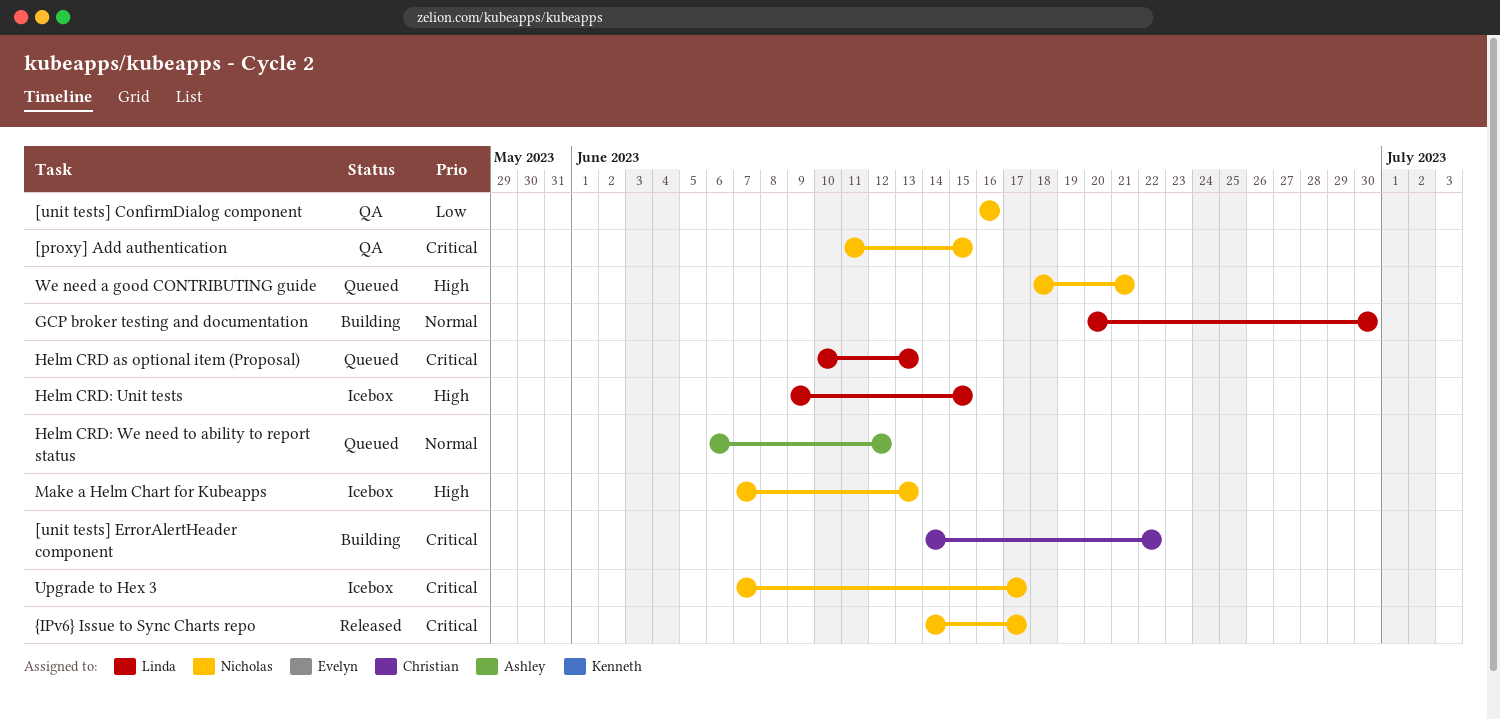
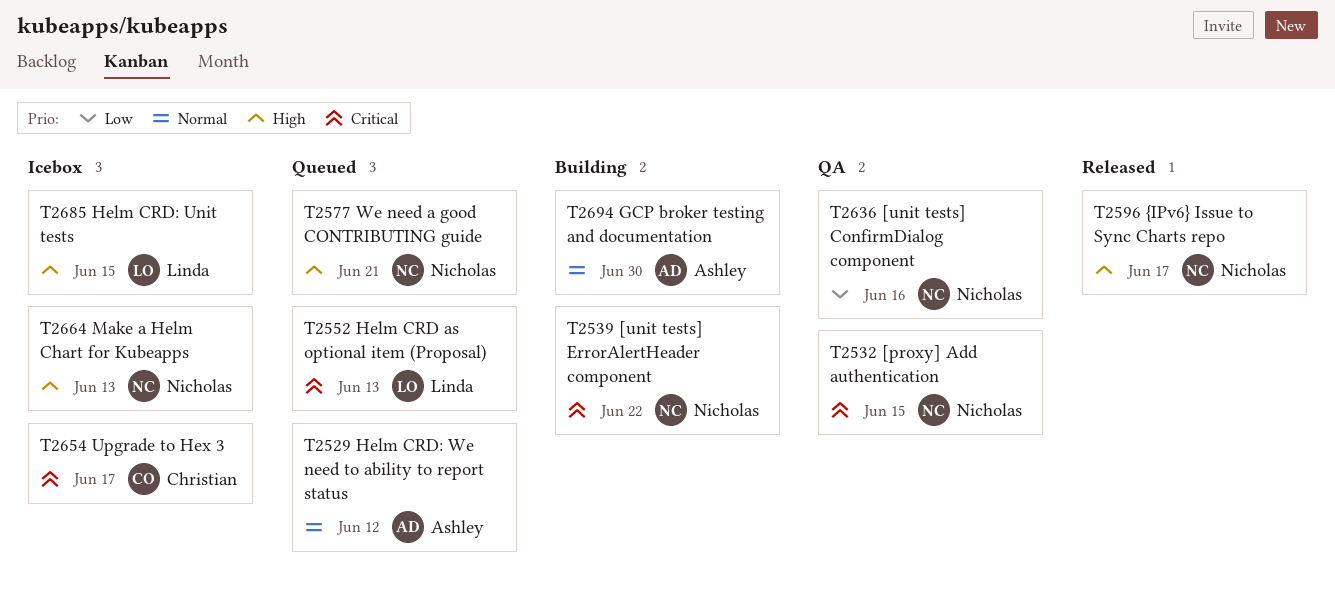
[unit tests] ErrorAlertHeader component, owner: Christian -> Nicholas
GCP broker testing and documentation, owner: Linda -> Ashley
Upgrade to Hex 3, owner: Nicholas -> Christian
{IPv6} Issue to Sync Charts repo, priority: Critical -> High

